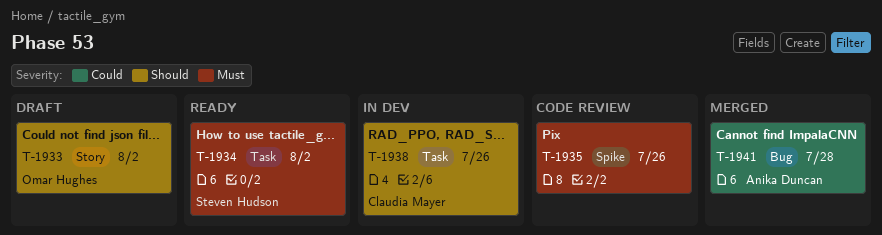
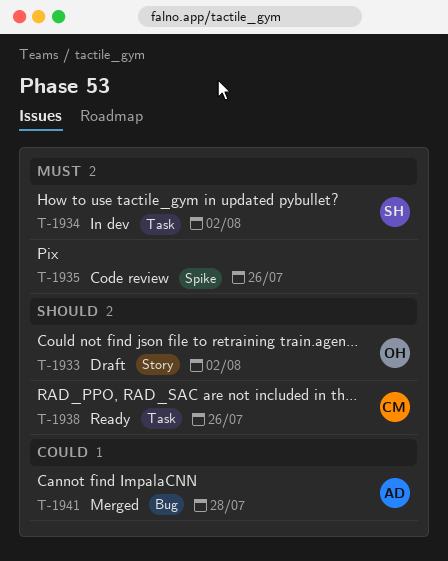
T-1934, status: Ready -> In dev
T-1938, status: In dev -> Ready

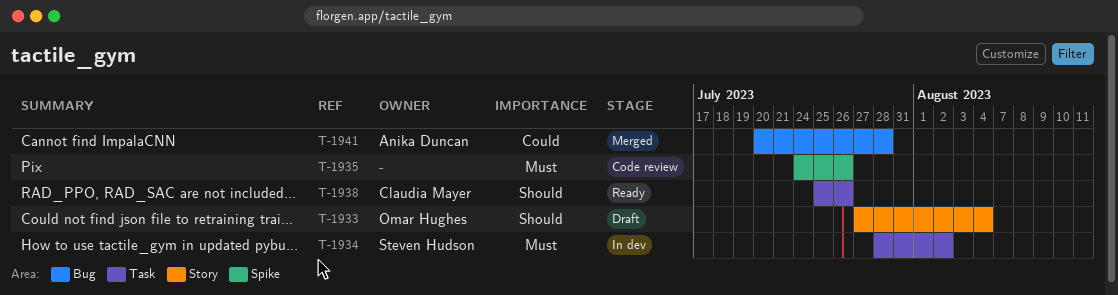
T-1933, due: Aug 2 -> Aug 4

